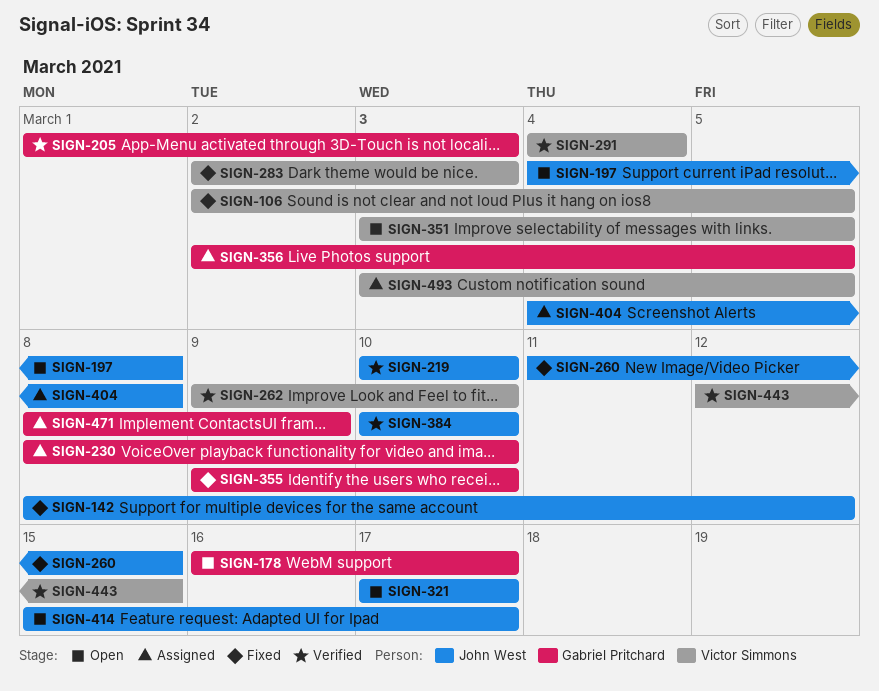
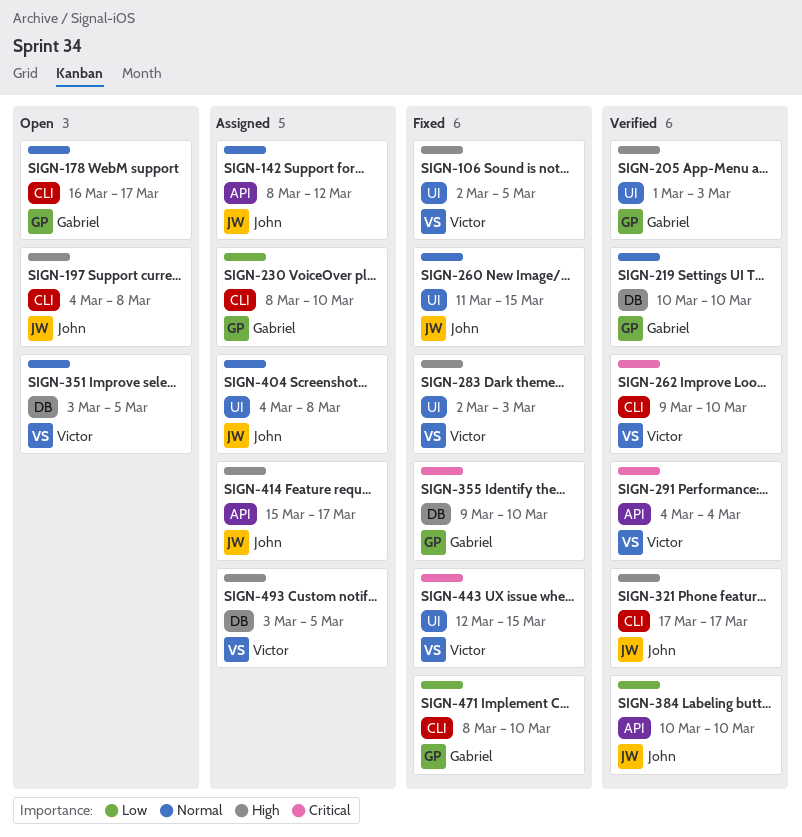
SIGN-142, status: Fixed -> Assigned
SIGN-219, owner: John West -> Gabriel Pritchard
SIGN-321, status: Open -> Verified
SIGN-356: present -> none
SIGN-414, status: Open -> Assigned
SIGN-443, status: Verified -> Fixed
SIGN-471, status: Assigned -> Fixed
SIGN-471, due: Mar 9 -> Mar 10

